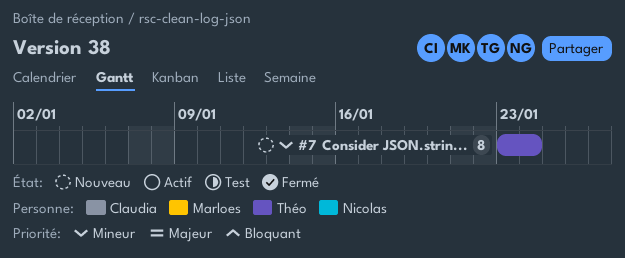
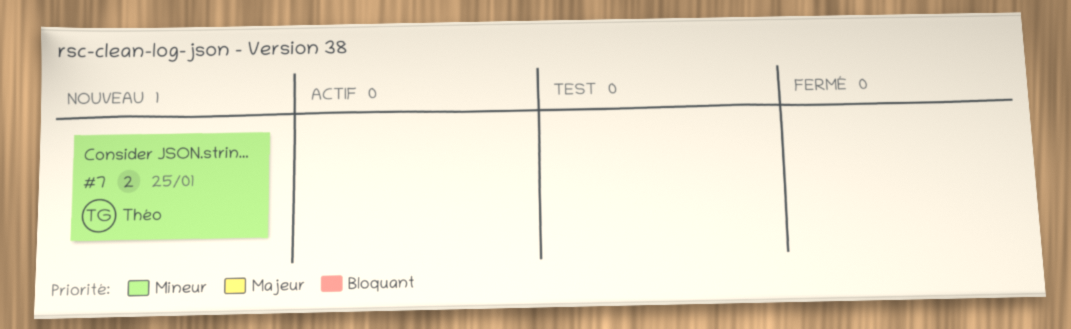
#7, estimate: 8 -> 2
#7, due: Jan 24 -> Jan 25

